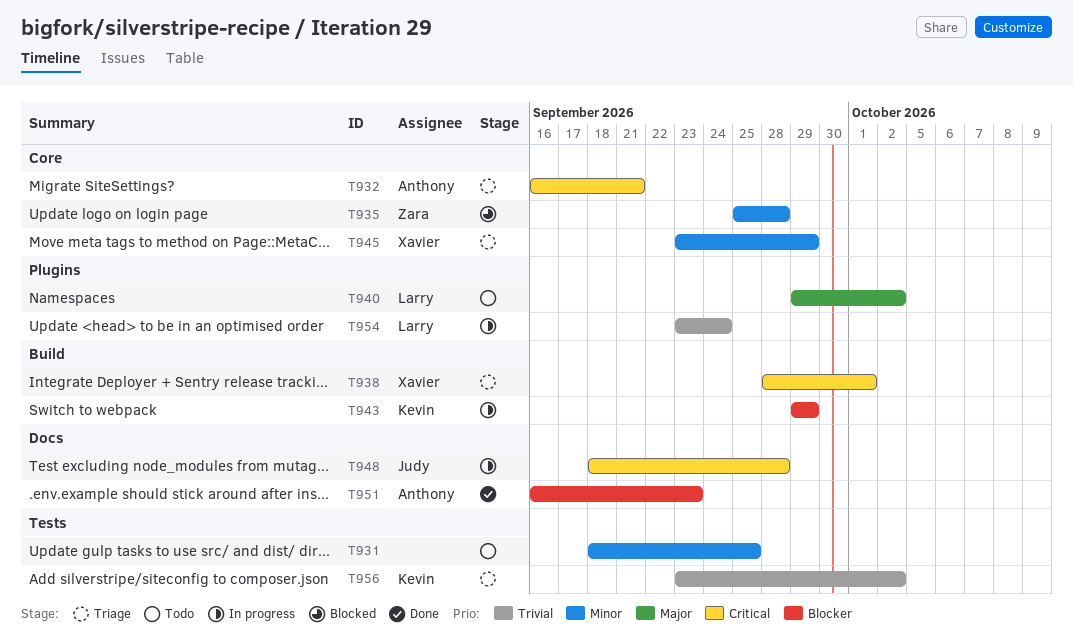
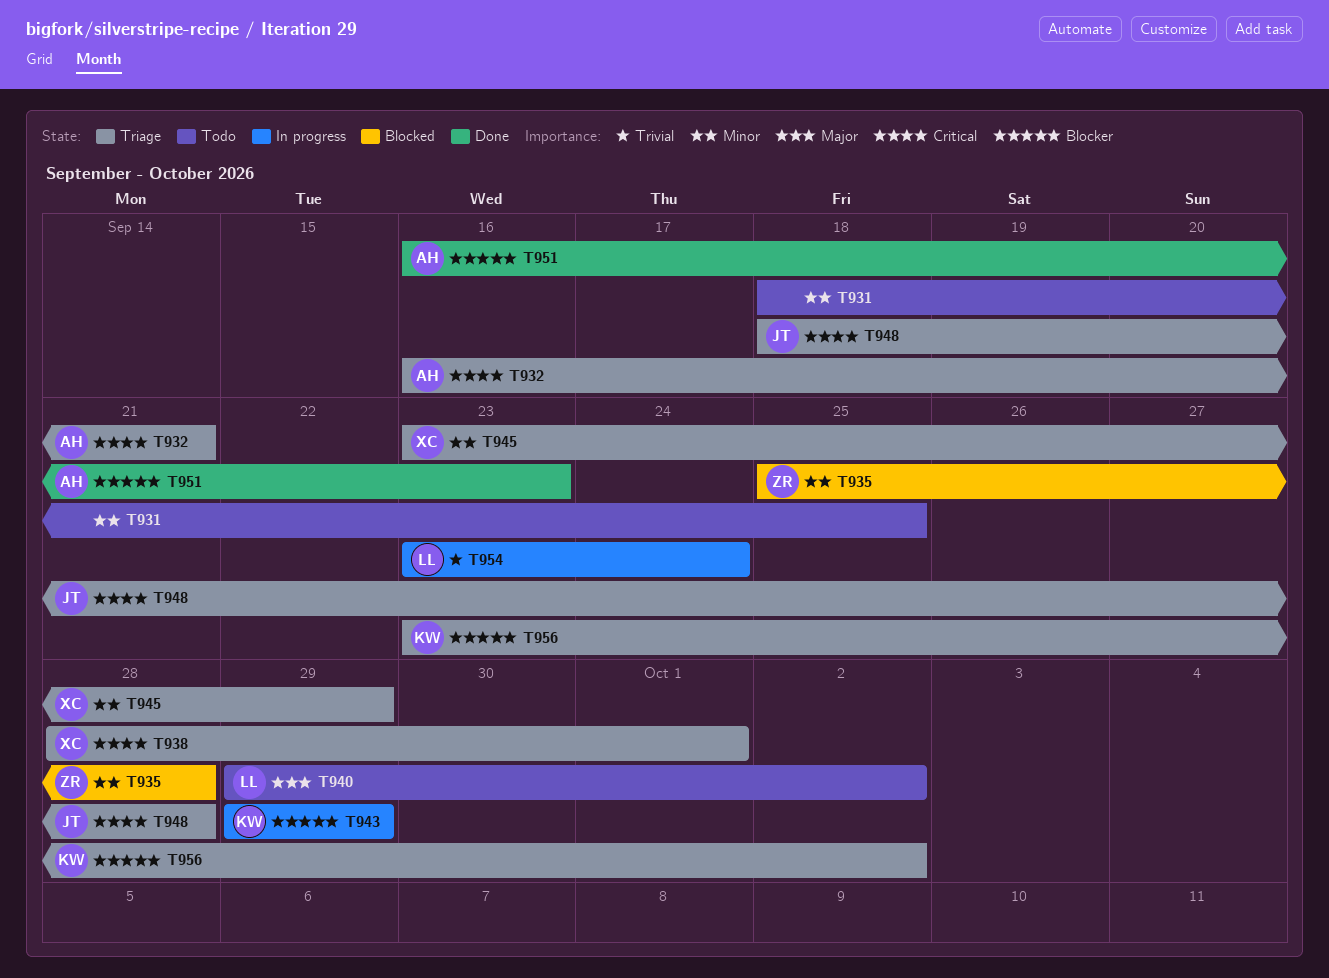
T948, status: In progress -> Triage
T956, priority: Trivial -> Blocker

